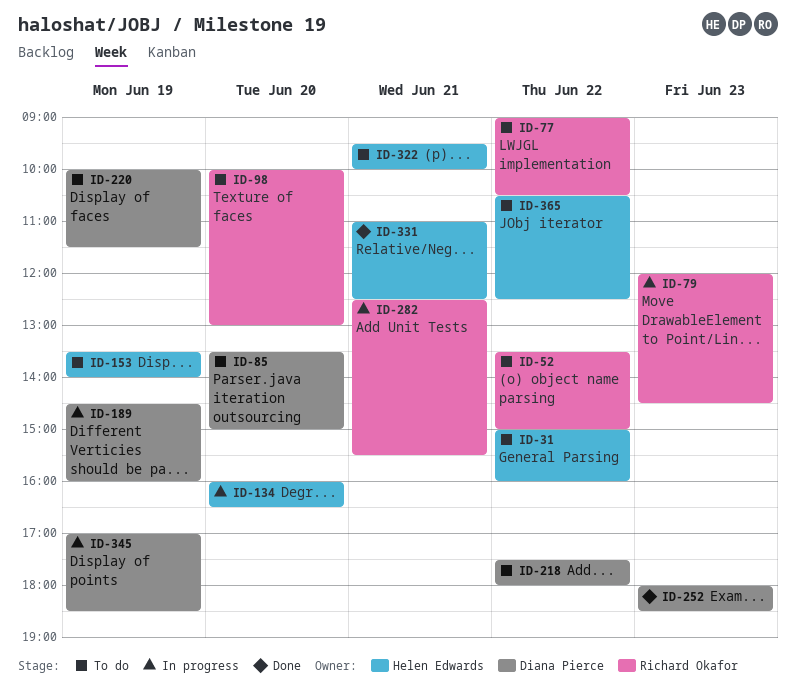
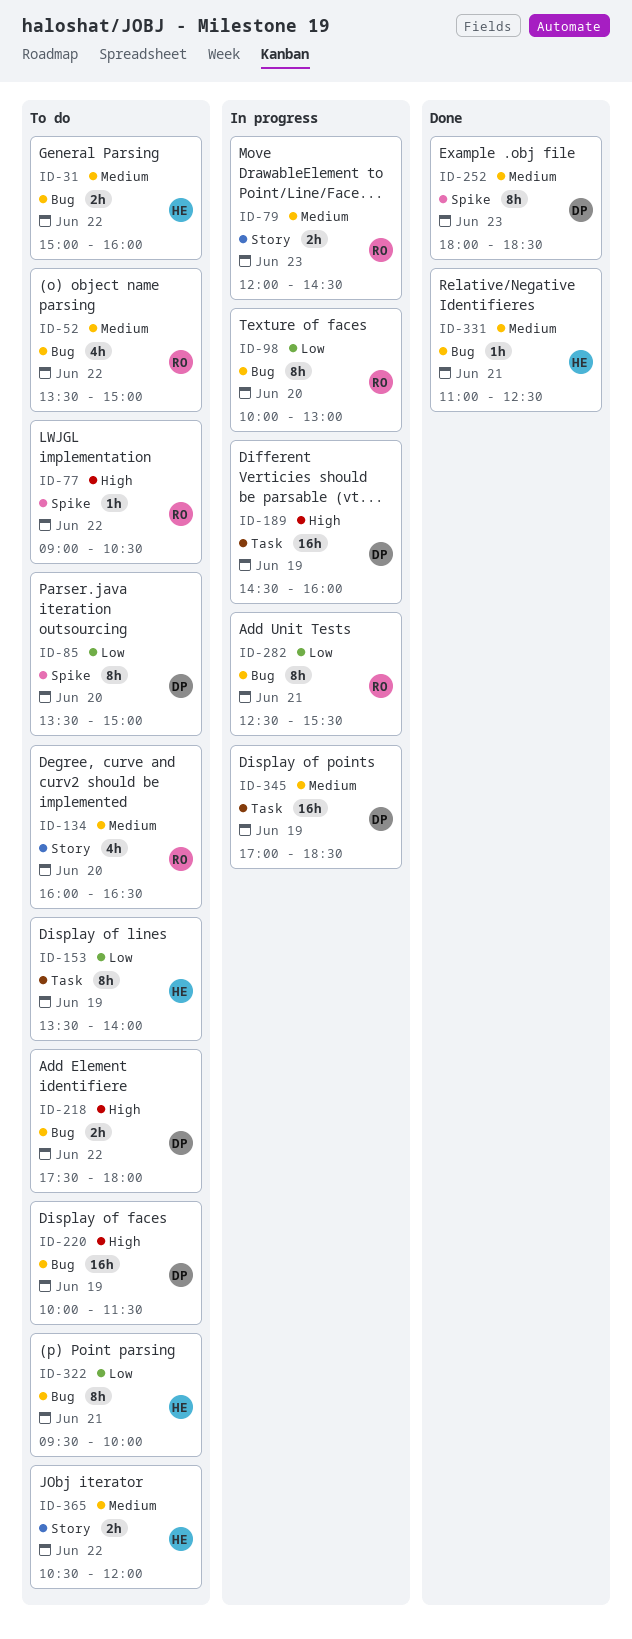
ID-98, status: To do -> In progress
ID-134, status: In progress -> To do
ID-134, owner: Helen Edwards -> Richard Okafor
ID-365, ends: 12:30 -> 12:00

